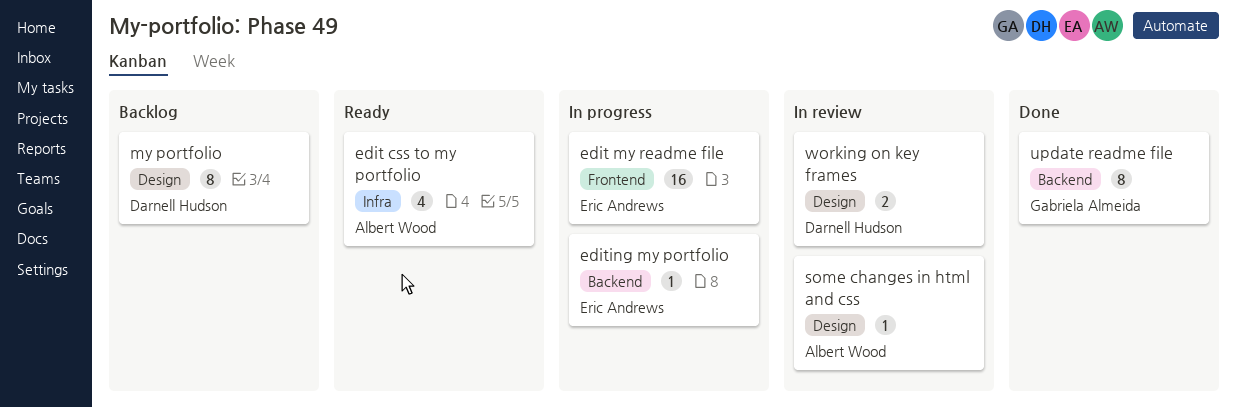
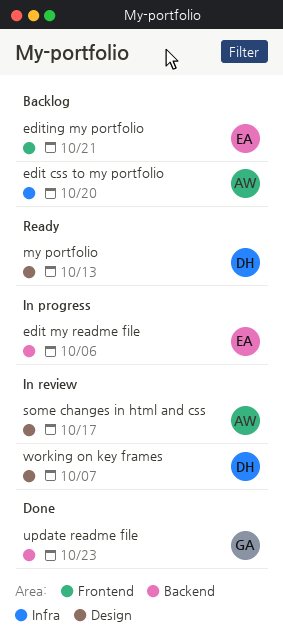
edit css to my portfolio, status: Ready -> Backlog
edit my readme file, label: Frontend -> Backend
editing my portfolio, status: In progress -> Backlog
editing my portfolio, label: Backend -> Frontend
my portfolio, status: Backlog -> Ready

